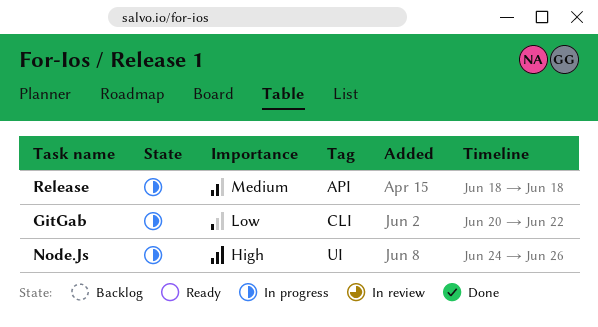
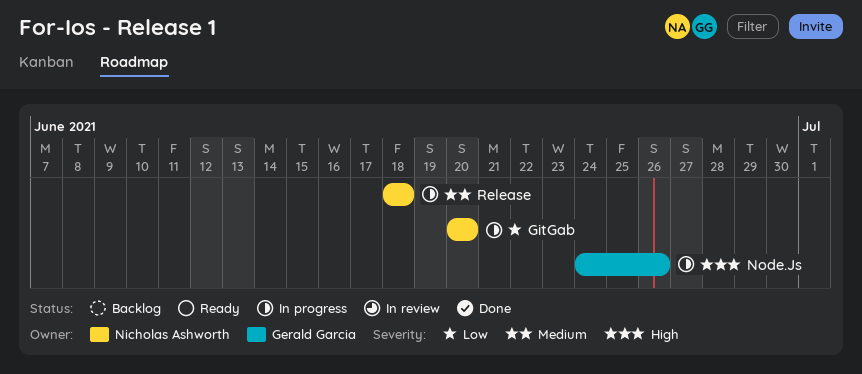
GitGab, due: Jun 22 -> Jun 20

